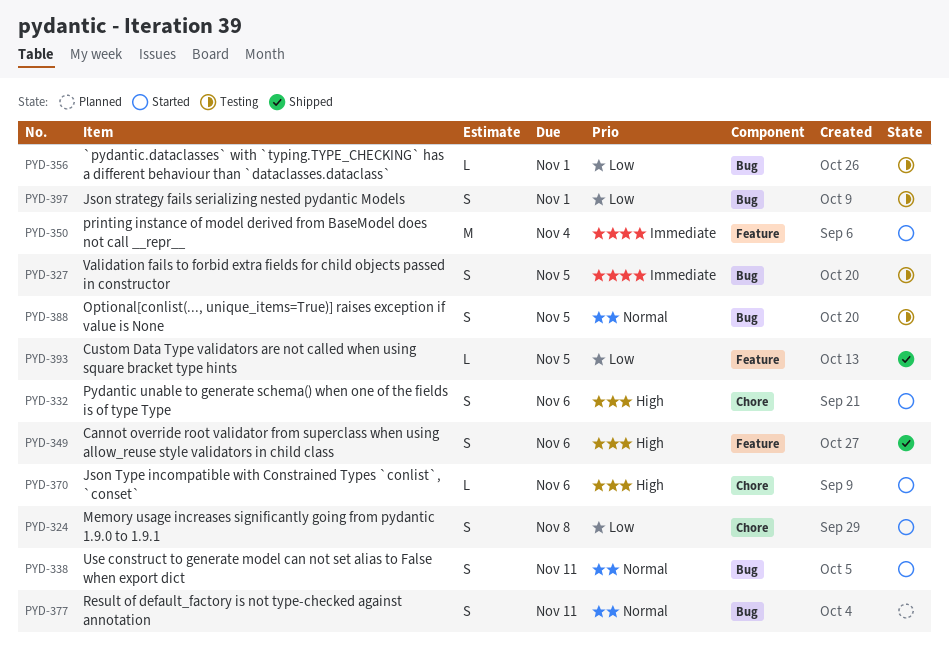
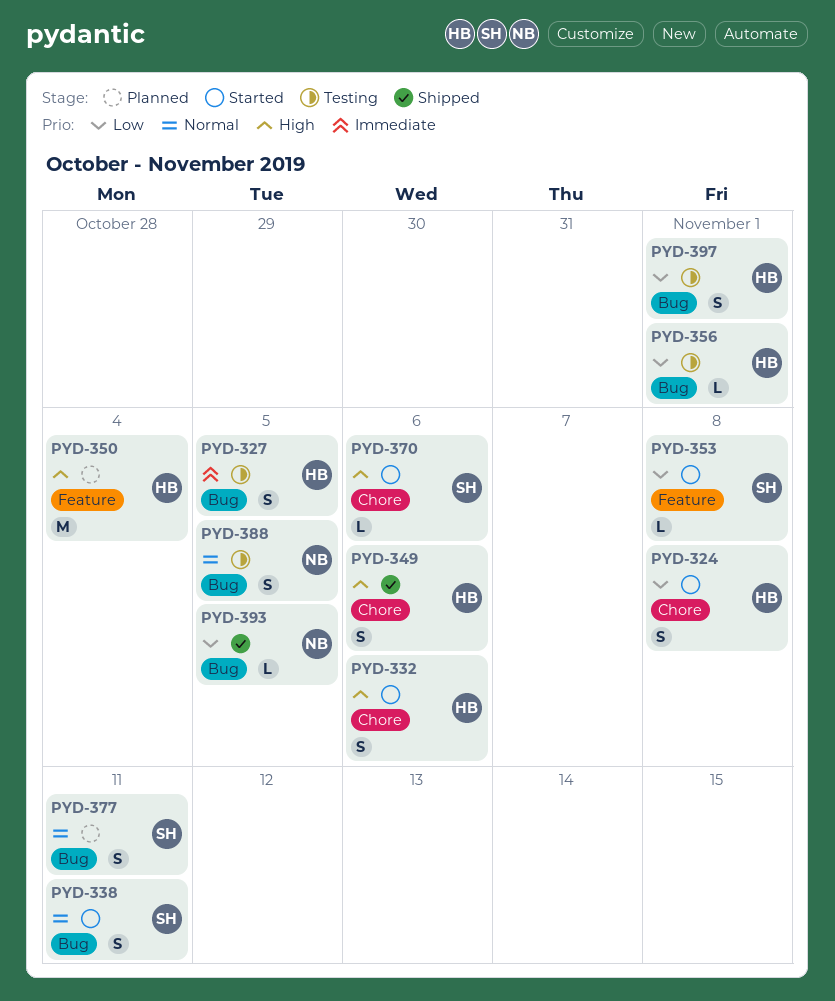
PYD-349, label: Feature -> Chore
PYD-350, status: Started -> Planned
PYD-350, priority: Immediate -> High
PYD-353: none -> present
PYD-393, label: Feature -> Bug

